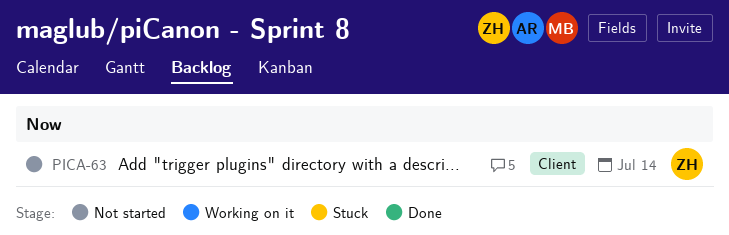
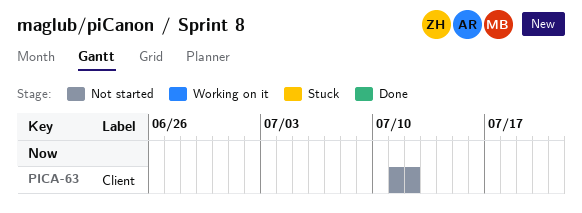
PICA-63, due: Jul 14 -> Jul 12

